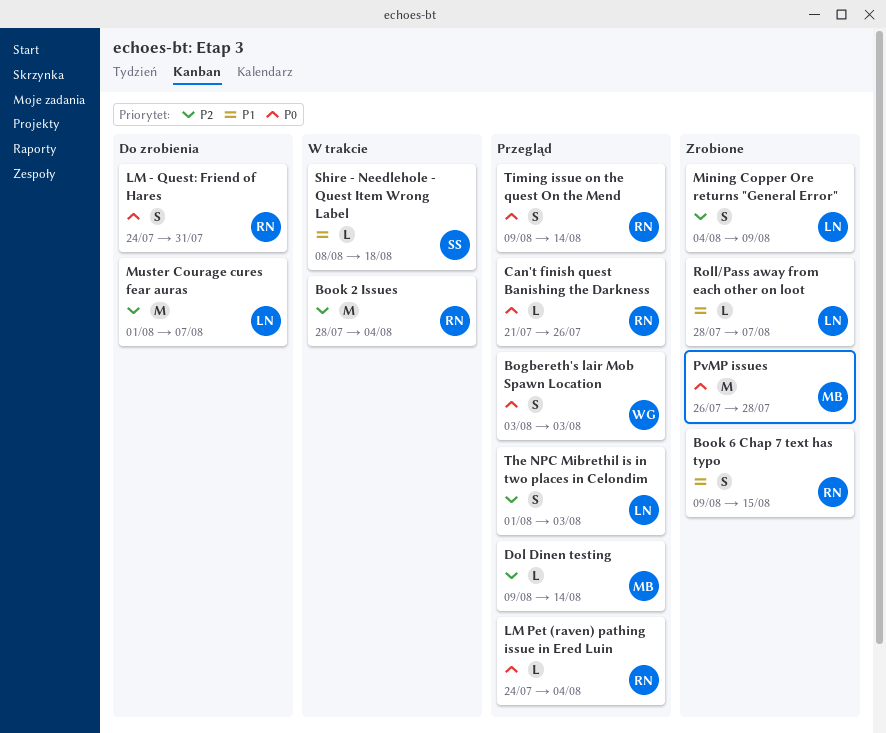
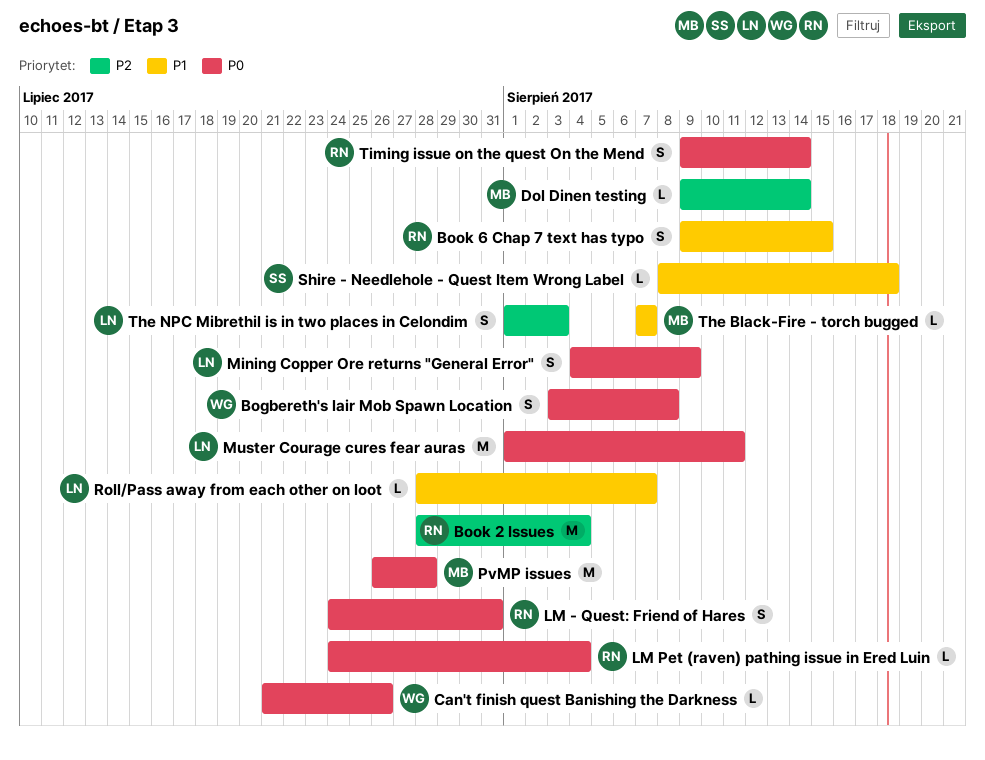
Bogbereth's lair Mob Spawn Location, due: Aug 3 -> Aug 8
Can't finish quest Banishing the Darkness, owner: RN -> WG
Mining Copper Ore returns "General Error", priority: P2 -> P0
Muster Courage cures fear auras, priority: P2 -> P0
Muster Courage cures fear auras, due: Aug 7 -> Aug 11
The Black-Fire - torch bugged: none -> present

